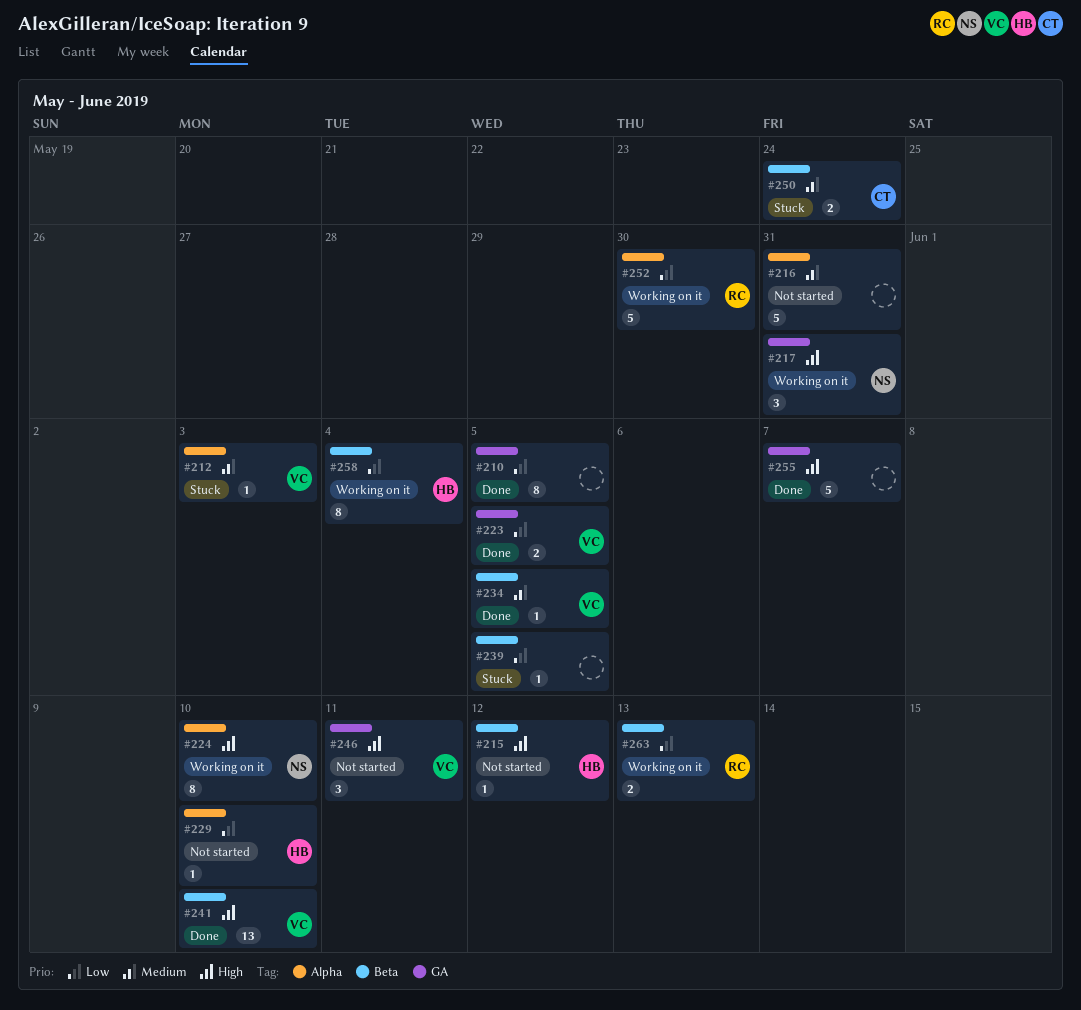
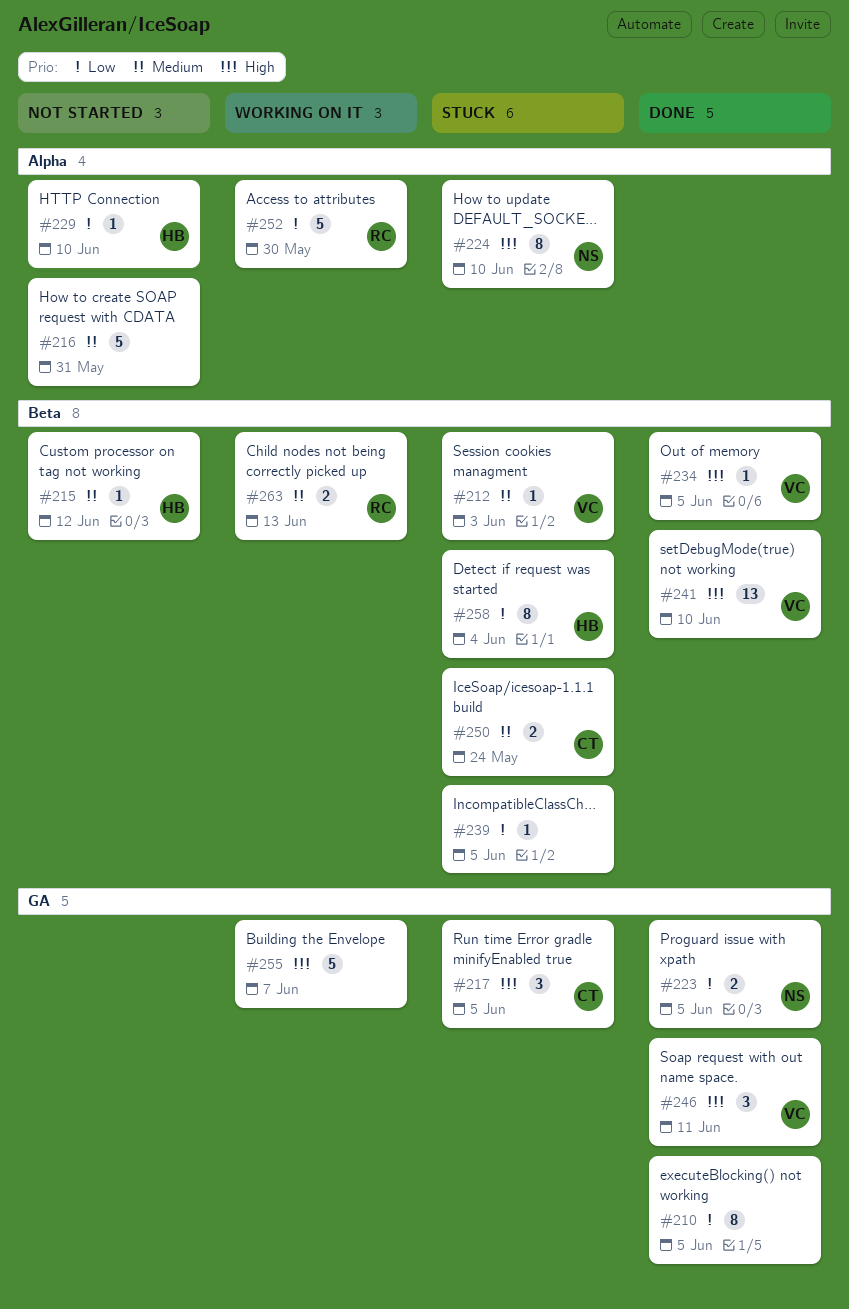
#212, label: Alpha -> Beta
#215, priority: High -> Medium
#217, status: Working on it -> Stuck
#217, owner: NS -> CT
#217, due: May 31 -> Jun 5
#223, owner: VC -> NS
#224, status: Working on it -> Stuck
#234, priority: Medium -> High
#246, status: Not started -> Done
#255, status: Done -> Working on it
#258, status: Working on it -> Stuck
#263, priority: Low -> Medium

